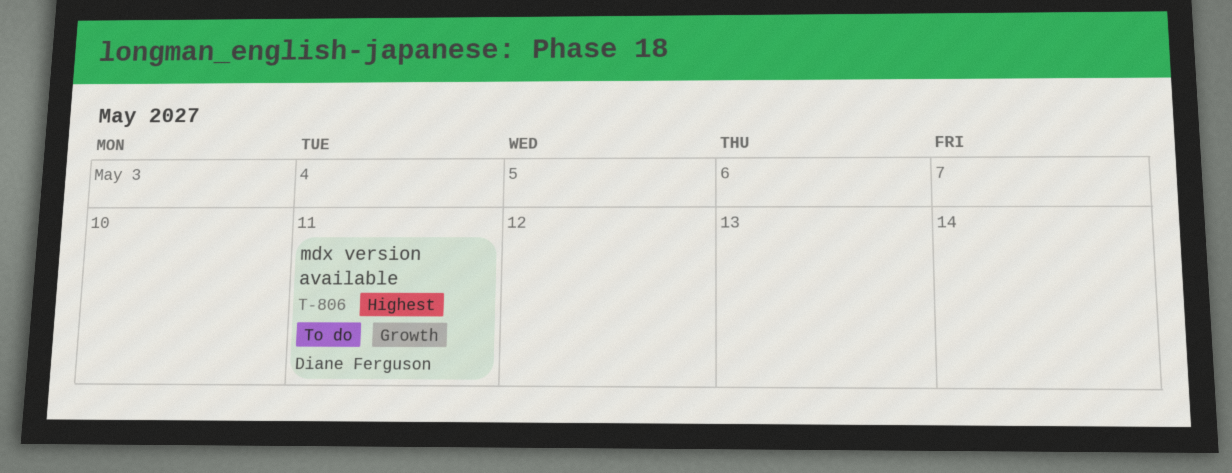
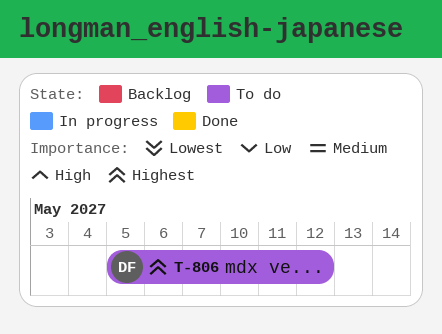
T-806, due: May 11 -> May 12

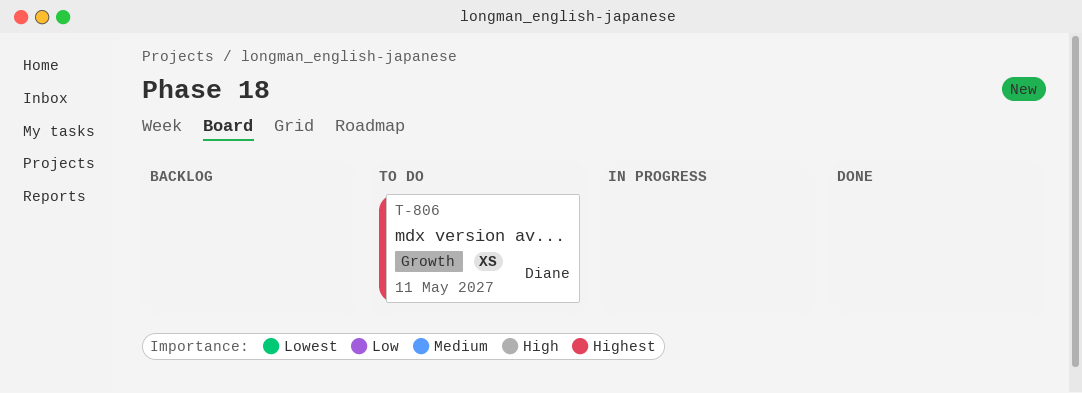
T-806, due: May 12 -> May 11

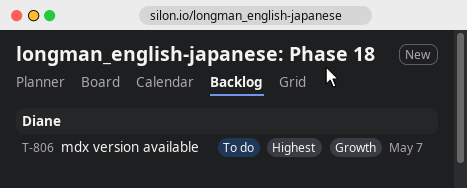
T-806, due: May 11 -> May 7

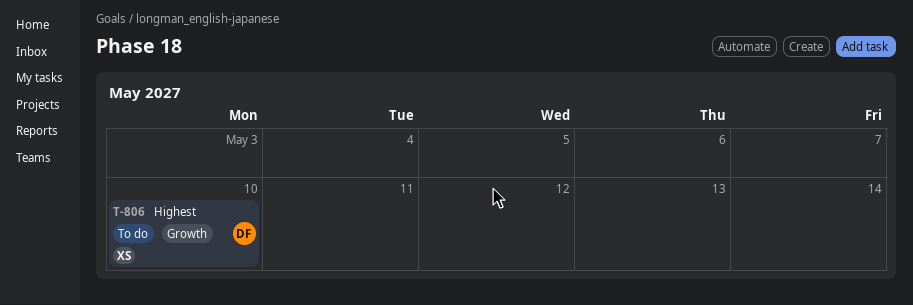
T-806, due: May 7 -> May 10

